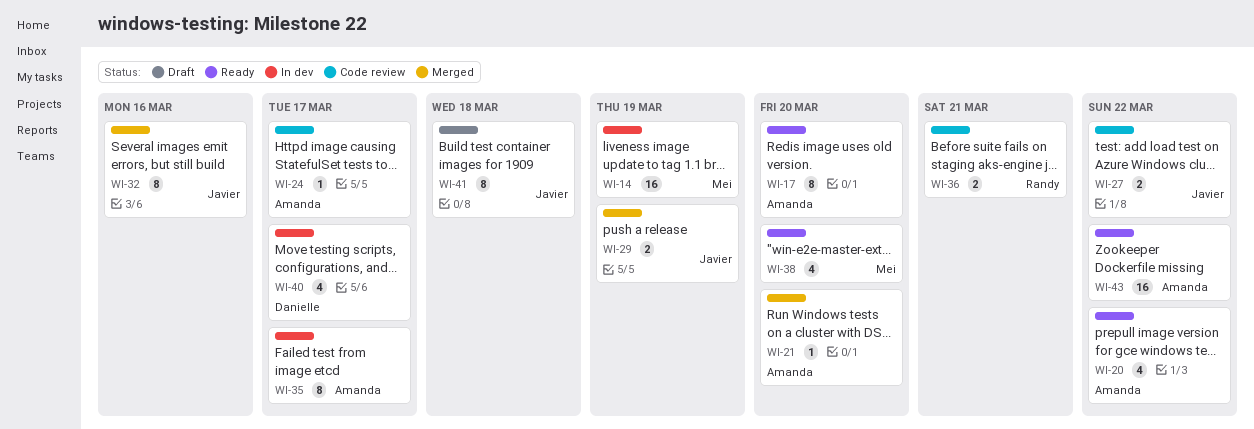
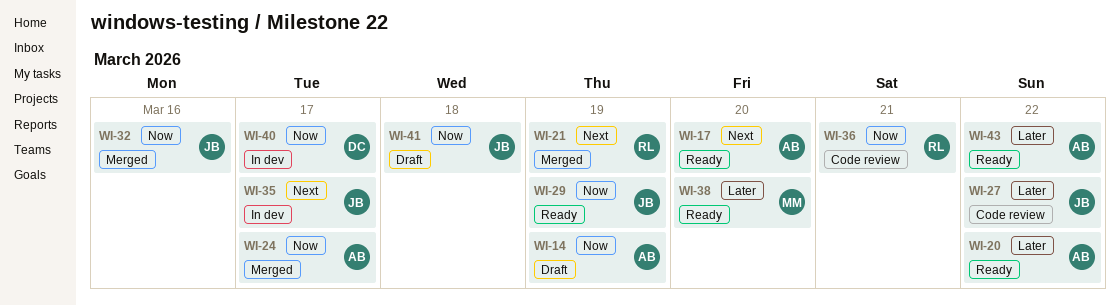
WI-14, status: In dev -> Draft
WI-14, owner: Mei -> Amanda
WI-21, owner: Amanda -> Randy
WI-21, due: Mar 20 -> Mar 19
WI-24, status: Code review -> Merged
WI-29, status: Merged -> Ready
WI-35, owner: Amanda -> Javier

